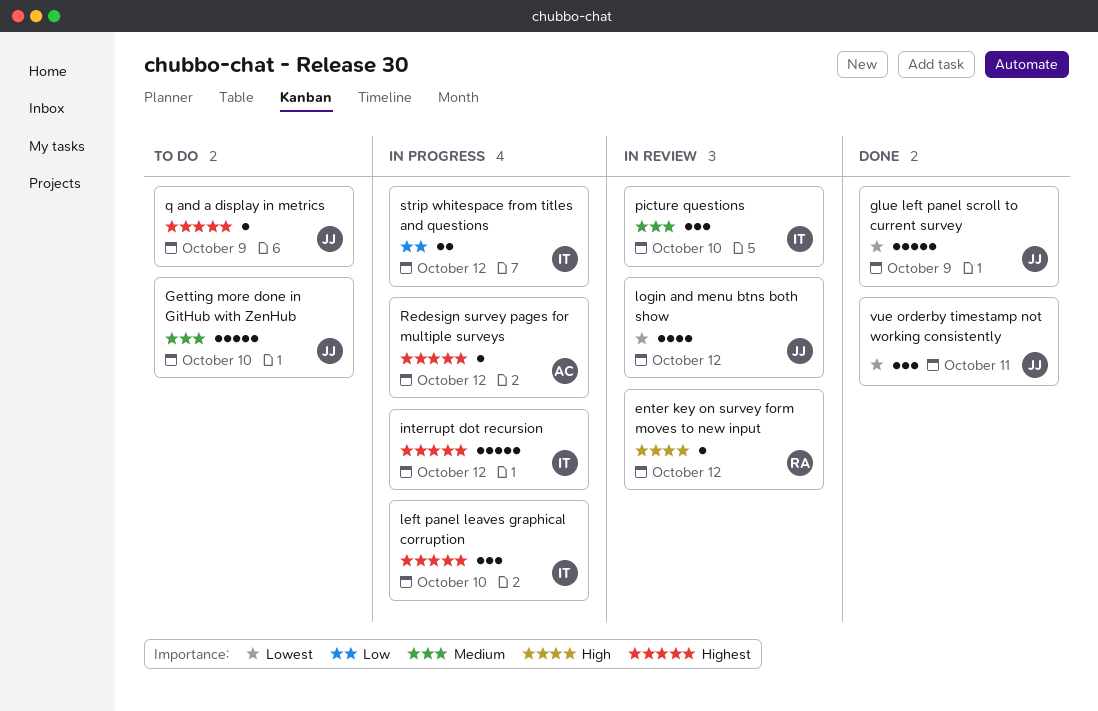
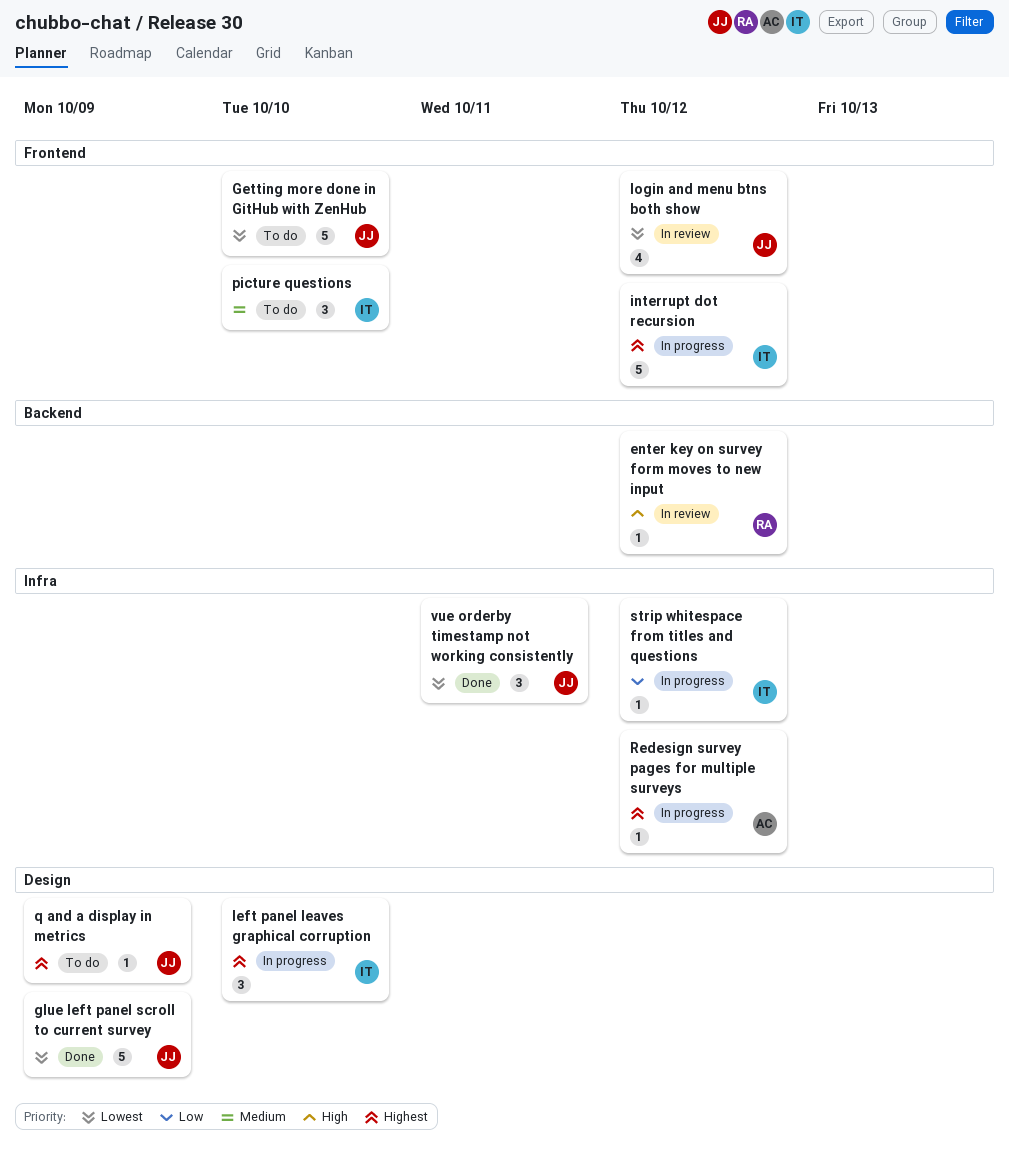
Getting more done in GitHub with ZenHub, priority: Medium -> Lowest
picture questions, status: In review -> To do
strip whitespace from titles and questions, estimate: 2 -> 1

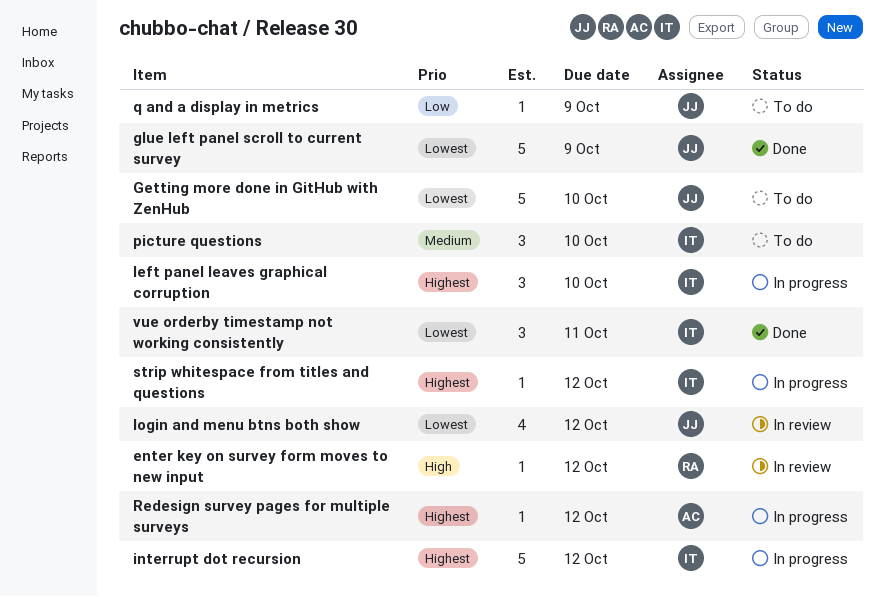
q and a display in metrics, priority: Highest -> Low
strip whitespace from titles and questions, priority: Low -> Highest
vue orderby timestamp not working consistently, owner: JJ -> IT

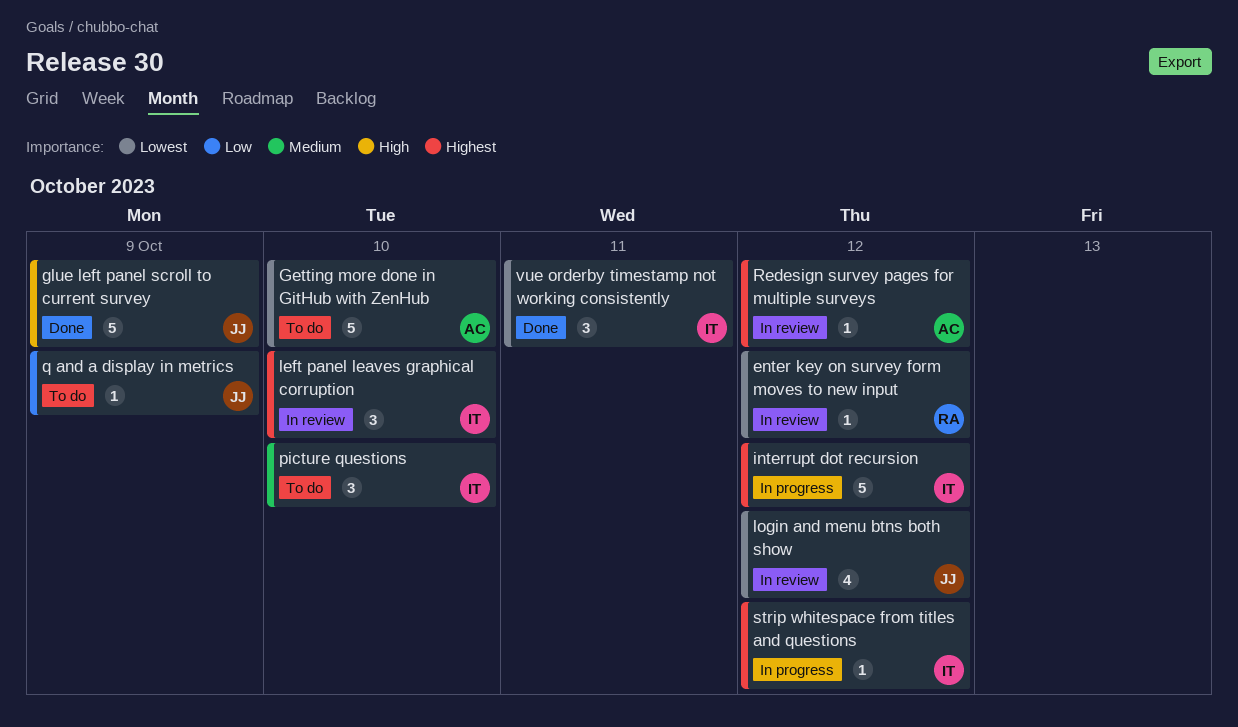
enter key on survey form moves to new input, priority: High -> Lowest
Getting more done in GitHub with ZenHub, owner: JJ -> AC
glue left panel scroll to current survey, priority: Lowest -> High
left panel leaves graphical corruption, status: In progress -> In review
Redesign survey pages for multiple surveys, status: In progress -> In review

